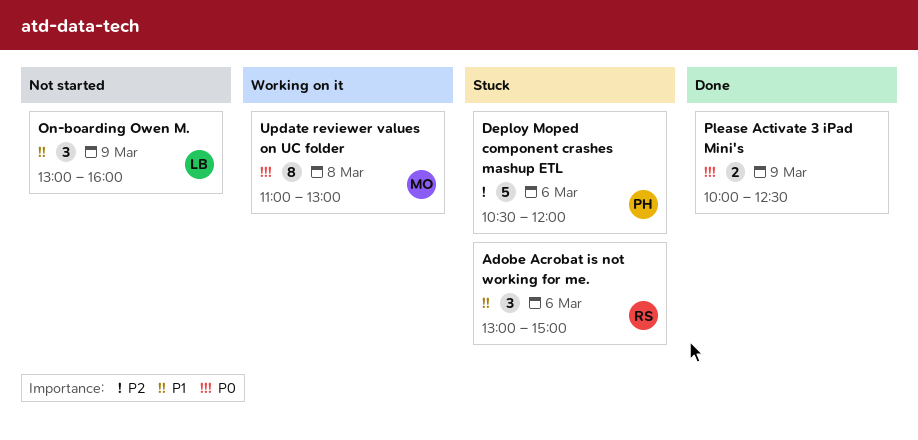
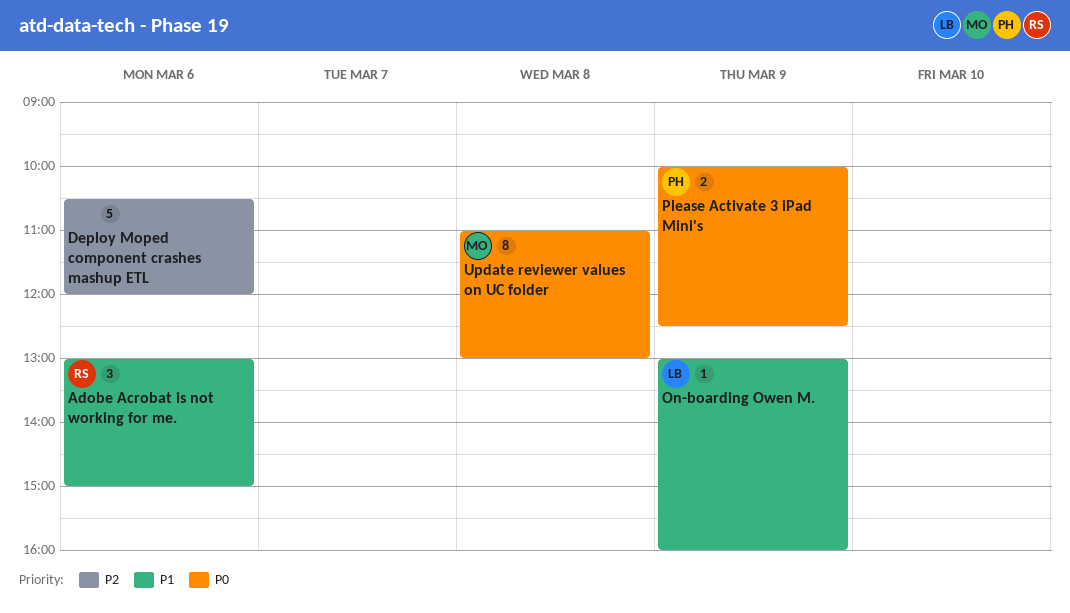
Deploy Moped component crashes mashup ETL, owner: PH -> none
On-boarding Owen M., estimate: 3 -> 1
Please Activate 3 iPad Mini's, owner: none -> PH

